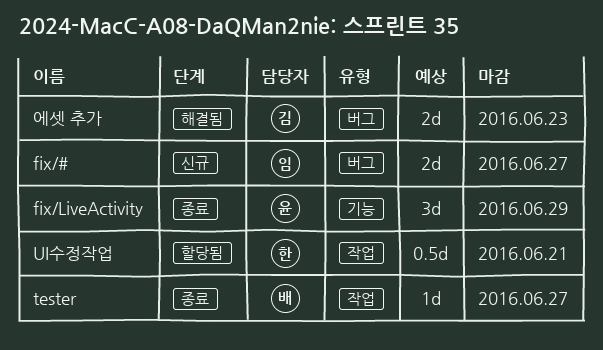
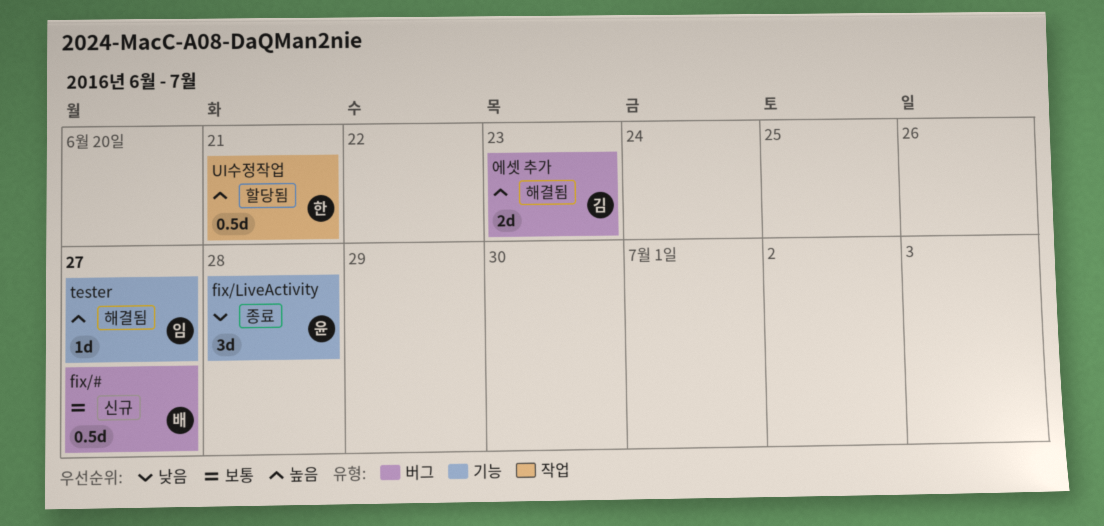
fix/#, owner: 임 -> 배
fix/#, estimate: 2d -> 0.5d
fix/LiveActivity, due: Jun 29 -> Jun 28
tester, status: 종료 -> 해결됨
tester, owner: 배 -> 임
tester, label: 작업 -> 기능

